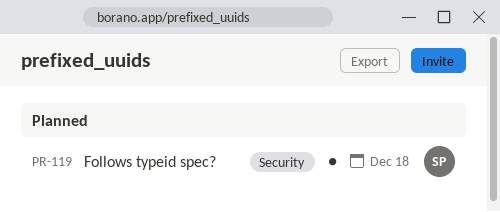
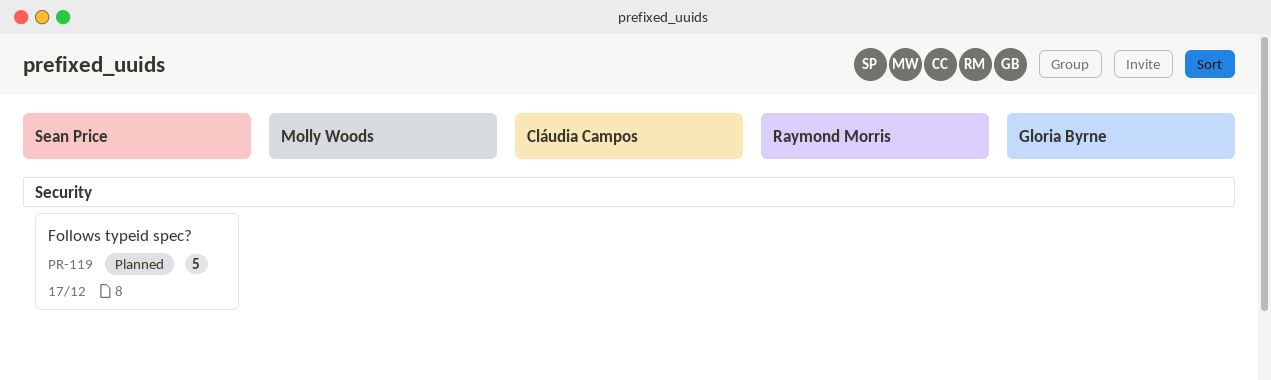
PR-119, estimate: 1 -> 5
PR-119, due: Dec 18 -> Dec 17

